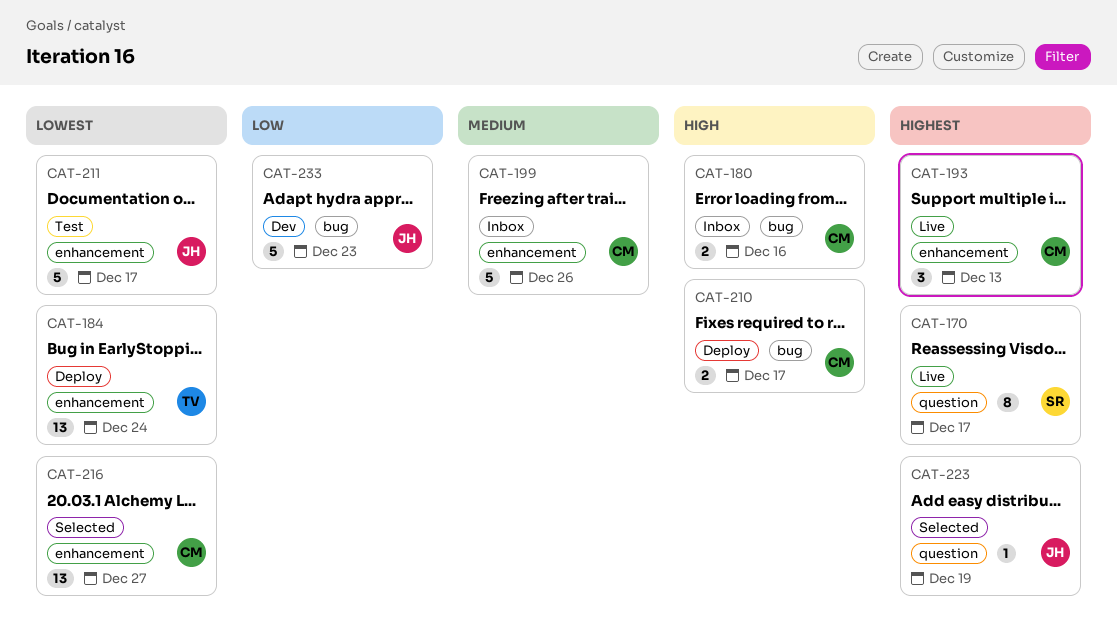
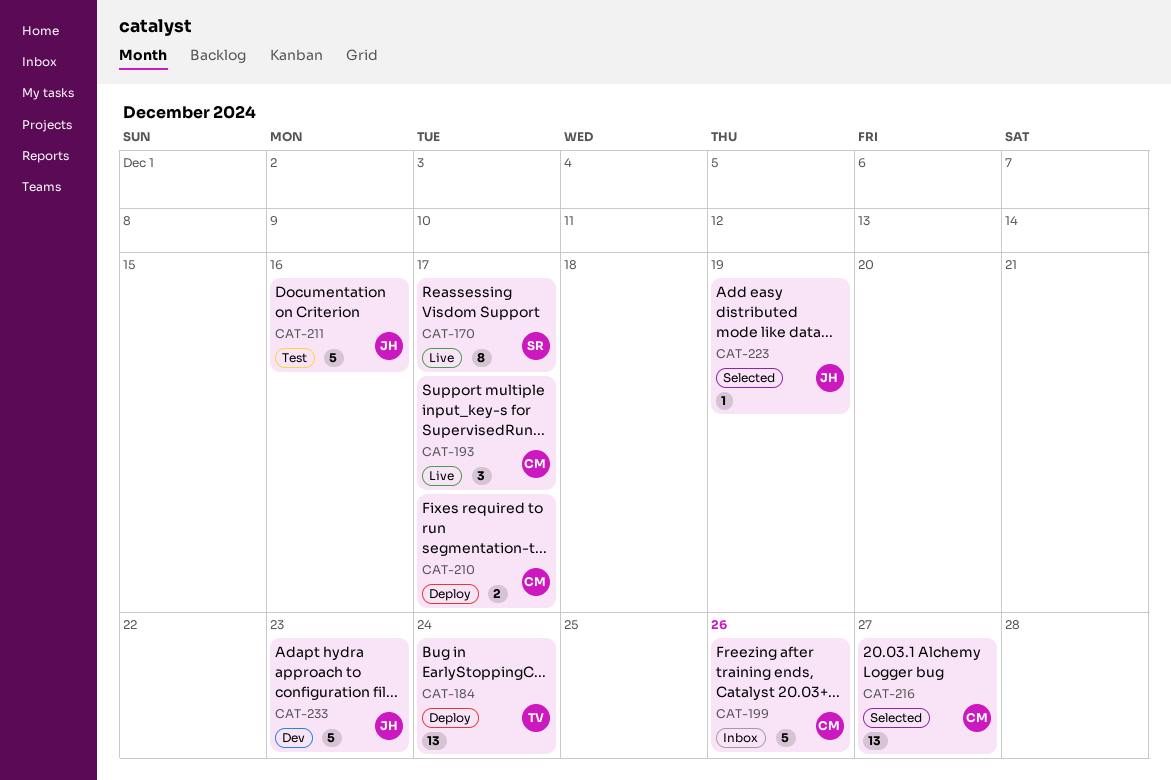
CAT-180: present -> none
CAT-193, due: Dec 13 -> Dec 17
CAT-211, due: Dec 17 -> Dec 16

